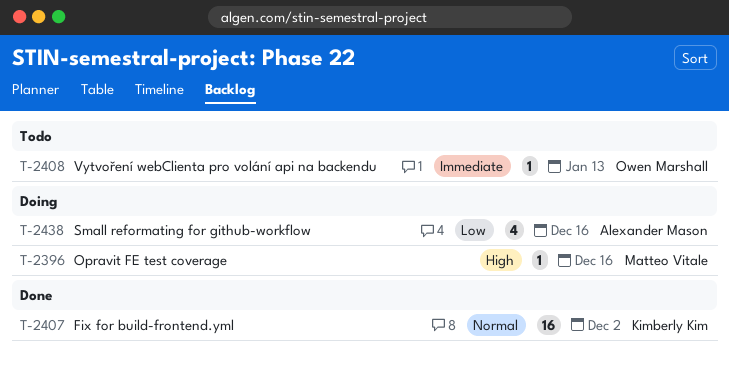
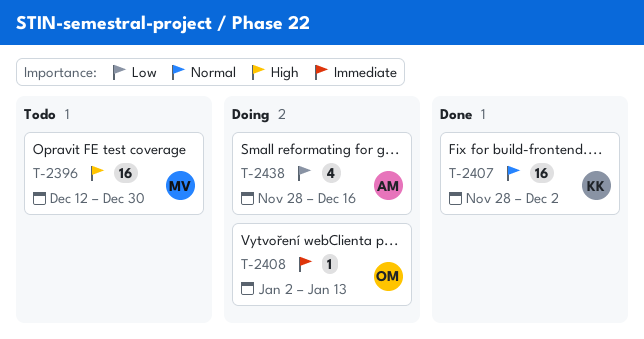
T-2396, status: Doing -> Todo
T-2396, estimate: 1 -> 16
T-2396, due: Dec 16 -> Dec 30
T-2408, status: Todo -> Doing

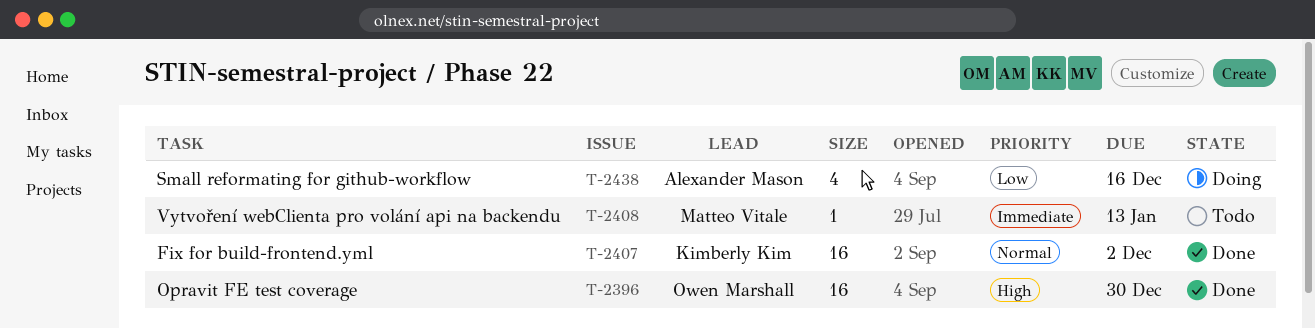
T-2396, status: Todo -> Done
T-2396, owner: Matteo Vitale -> Owen Marshall
T-2408, status: Doing -> Todo
T-2408, owner: Owen Marshall -> Matteo Vitale

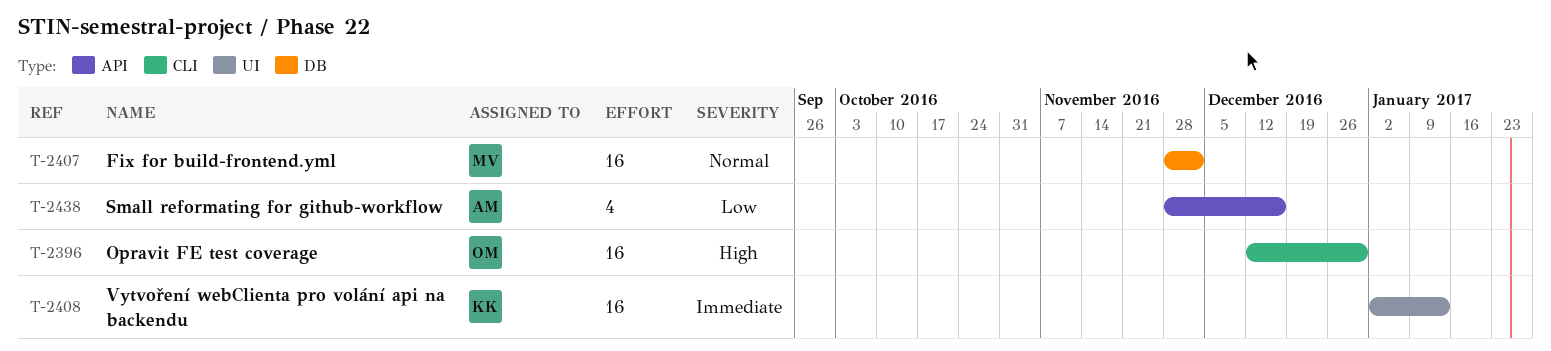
T-2407, owner: Kimberly Kim -> Matteo Vitale
T-2408, owner: Matteo Vitale -> Kimberly Kim
T-2408, estimate: 1 -> 16

